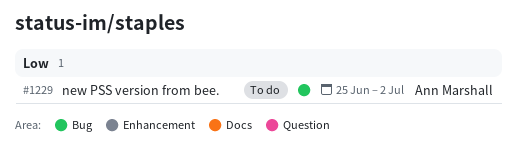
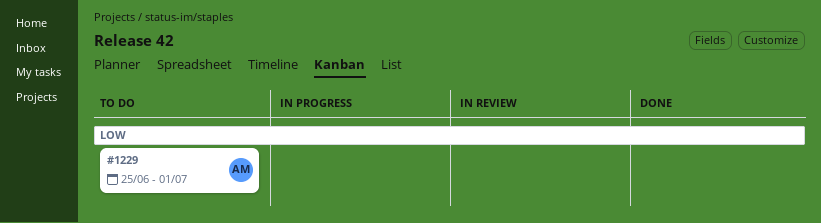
#1229, due: Jul 2 -> Jul 1

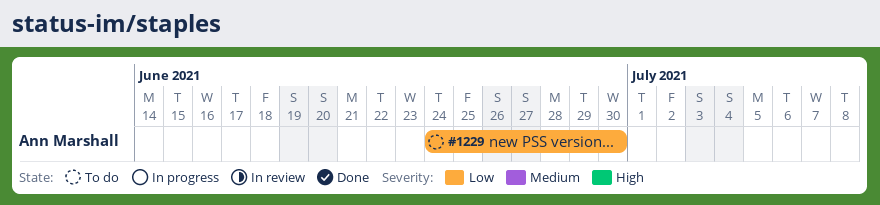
#1229, start: Jun 25 -> Jun 24
#1229, due: Jul 1 -> Jun 30

